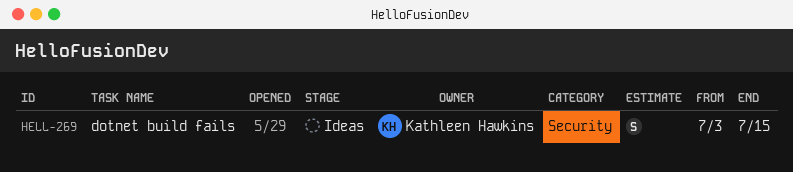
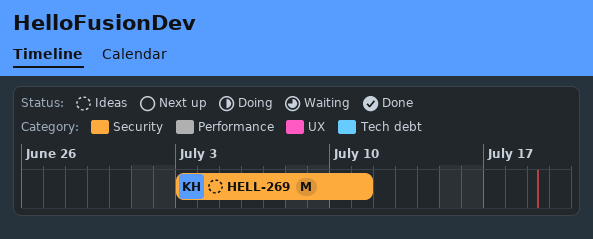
HELL-269, estimate: S -> M
HELL-269, due: Jul 15 -> Jul 11

